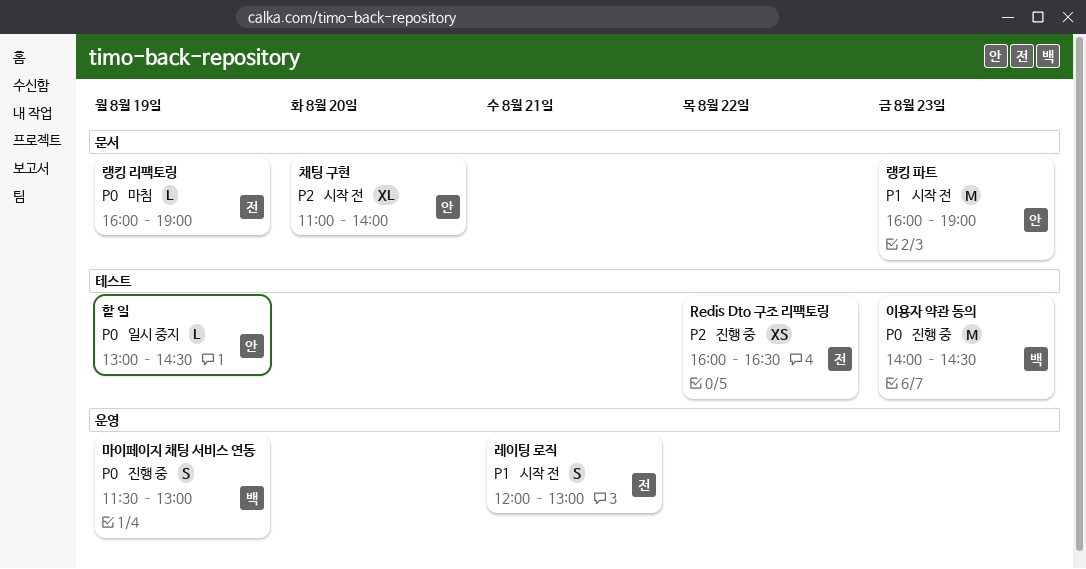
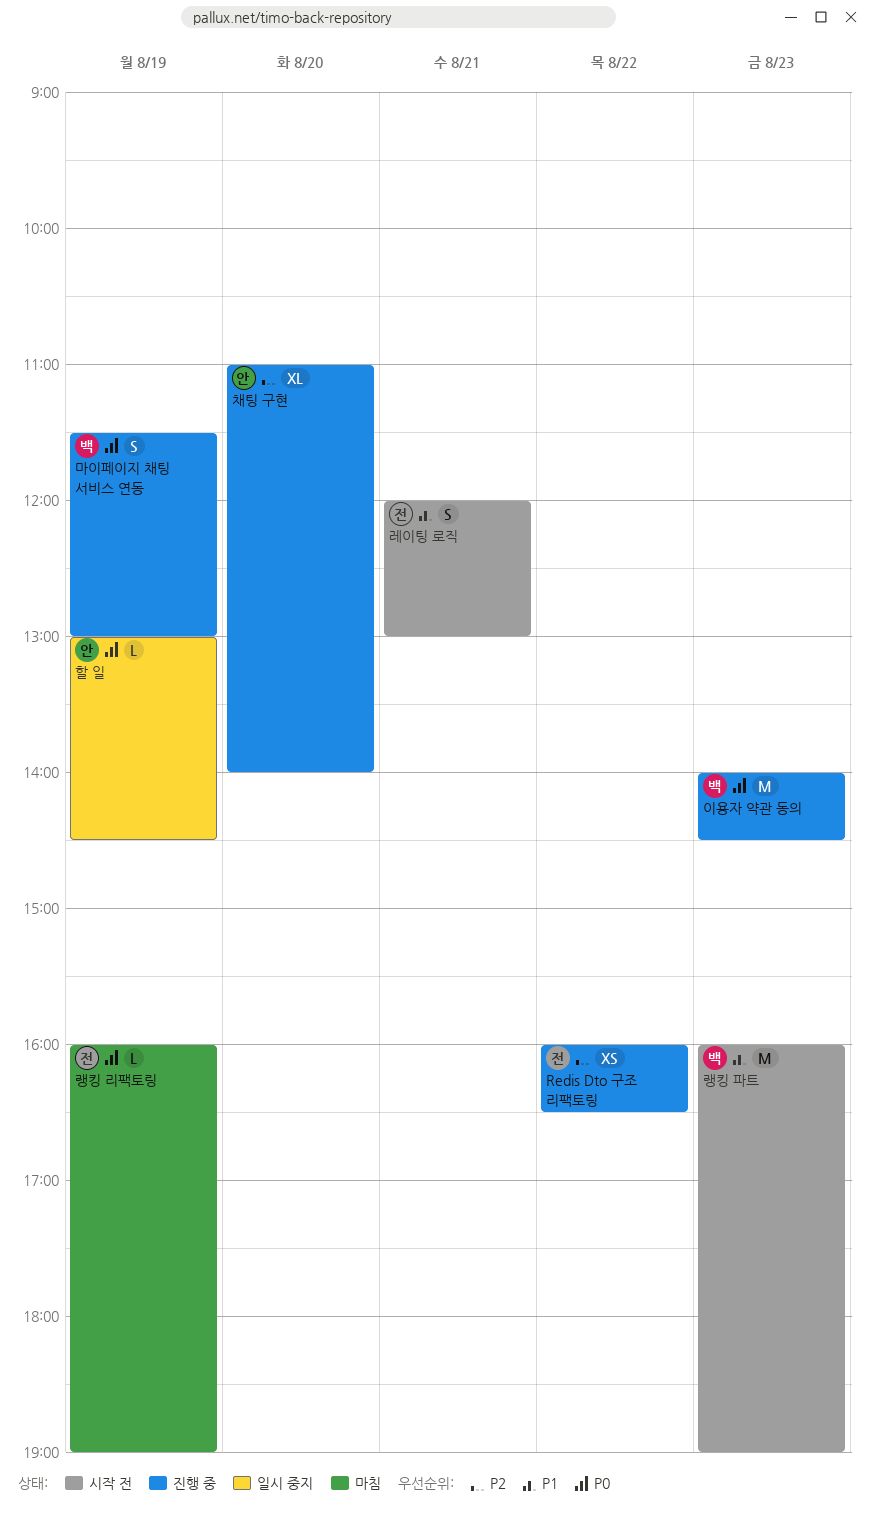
랭킹 파트, owner: 안 -> 백
채팅 구현, status: 시작 전 -> 진행 중

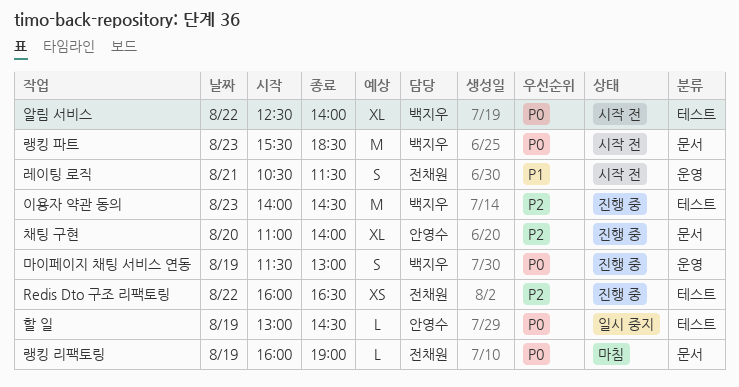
랭킹 파트, priority: P1 -> P0
랭킹 파트, begins: 16:00 -> 15:30
랭킹 파트, ends: 19:00 -> 18:30
레이팅 로직, begins: 12:00 -> 10:30
레이팅 로직, ends: 13:00 -> 11:30
알림 서비스: none -> present
이용자 약관 동의, priority: P0 -> P2

